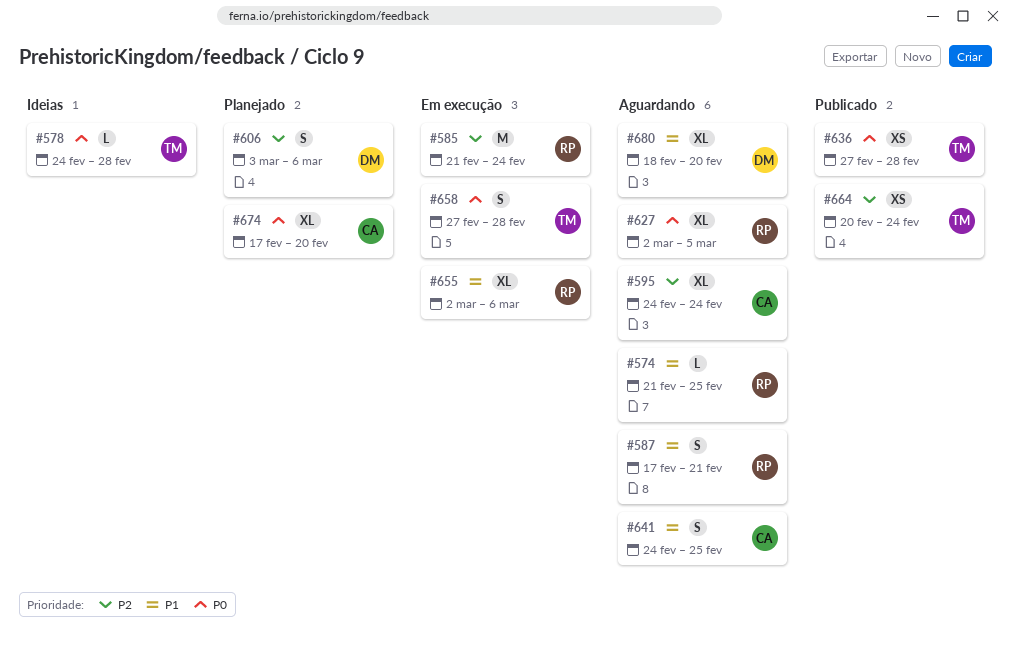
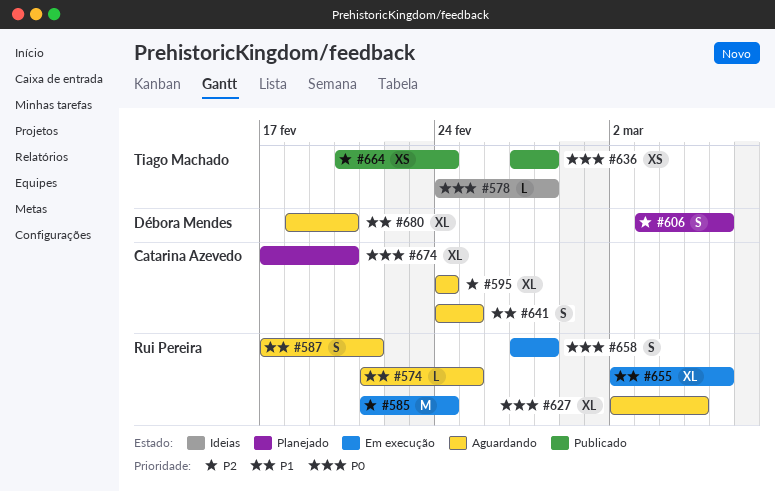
#658, owner: Tiago Machado -> Rui Pereira

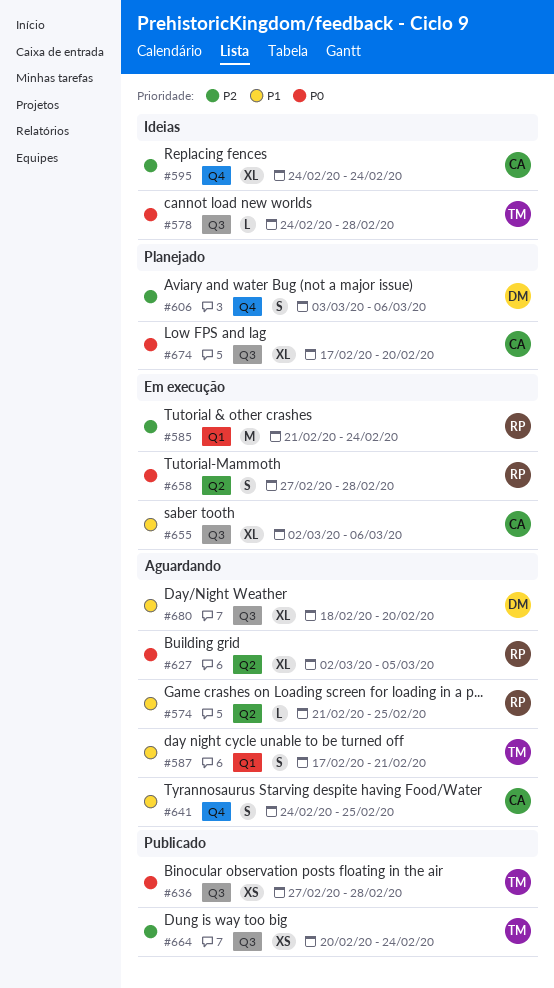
#587, owner: Rui Pereira -> Tiago Machado
#595, status: Aguardando -> Ideias
#655, owner: Rui Pereira -> Catarina Azevedo

